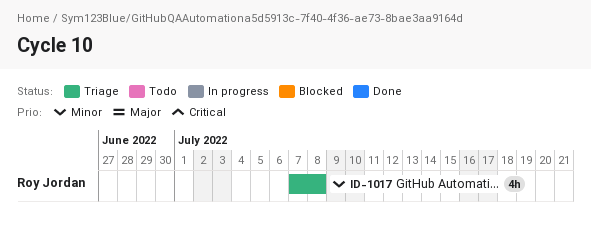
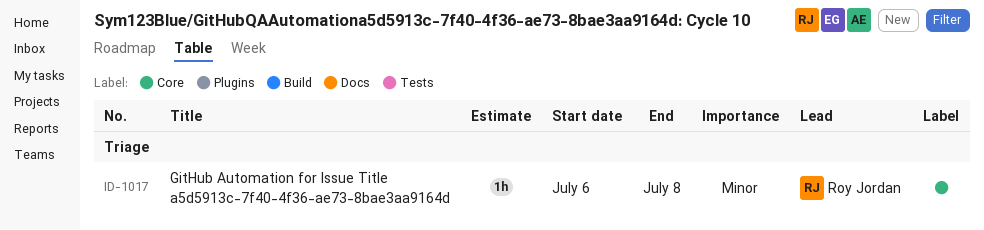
ID-1017, estimate: 4h -> 1h
ID-1017, start: Jul 7 -> Jul 6

